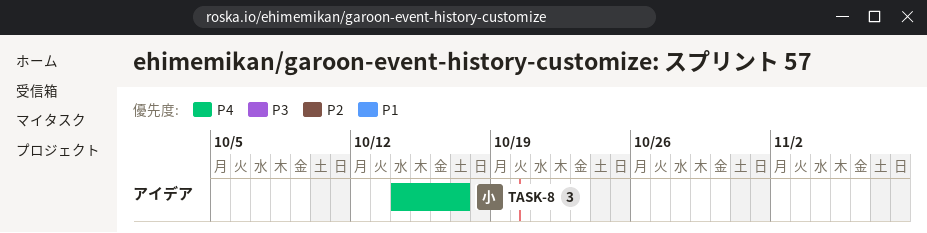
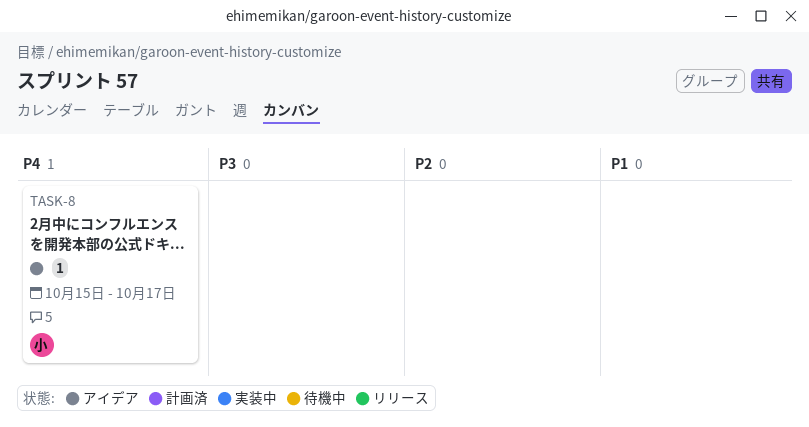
TASK-8, estimate: 3 -> 1
TASK-8, start: Oct 14 -> Oct 15

